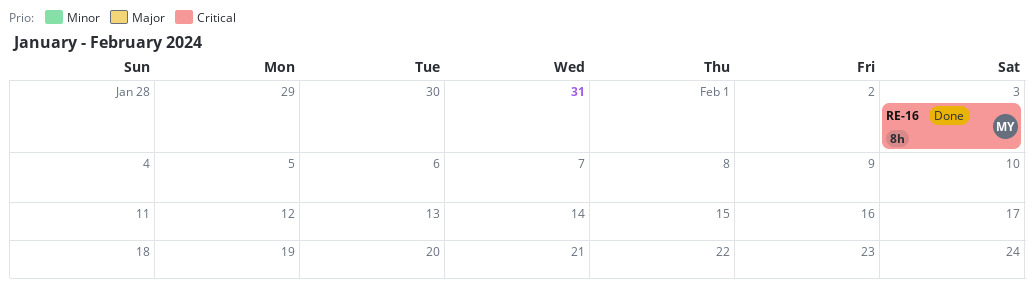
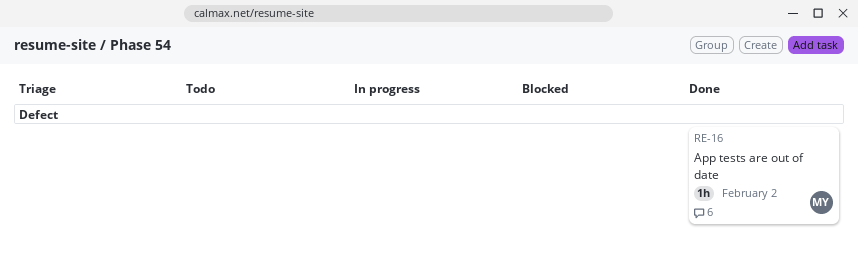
RE-16, estimate: 8h -> 1h
RE-16, due: Feb 3 -> Feb 2

